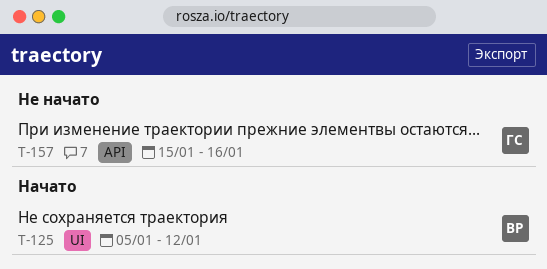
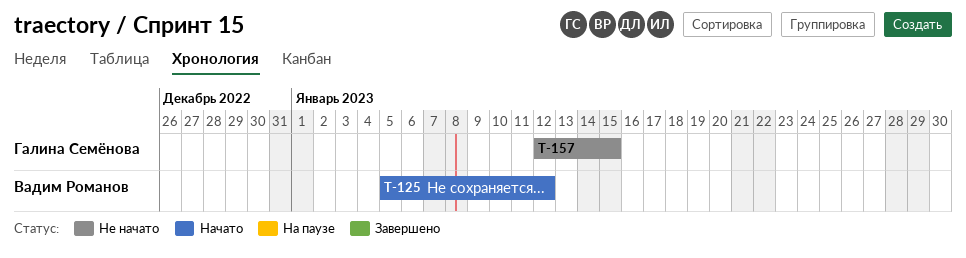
T-157, start: Jan 15 -> Jan 12
T-157, due: Jan 16 -> Jan 15

